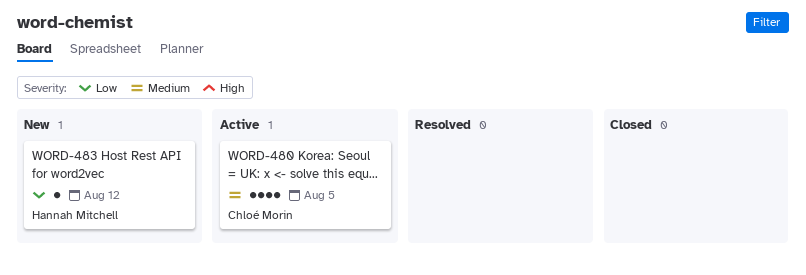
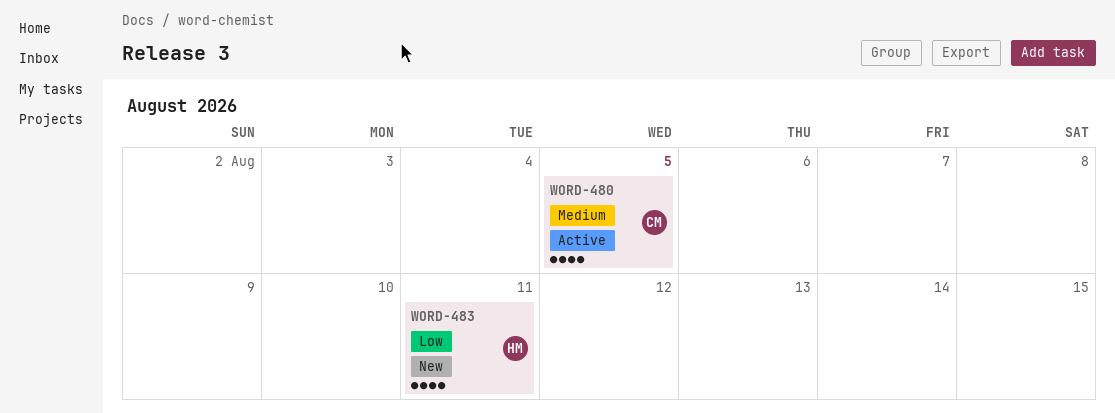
WORD-483, estimate: 1 -> 4
WORD-483, due: Aug 12 -> Aug 11

